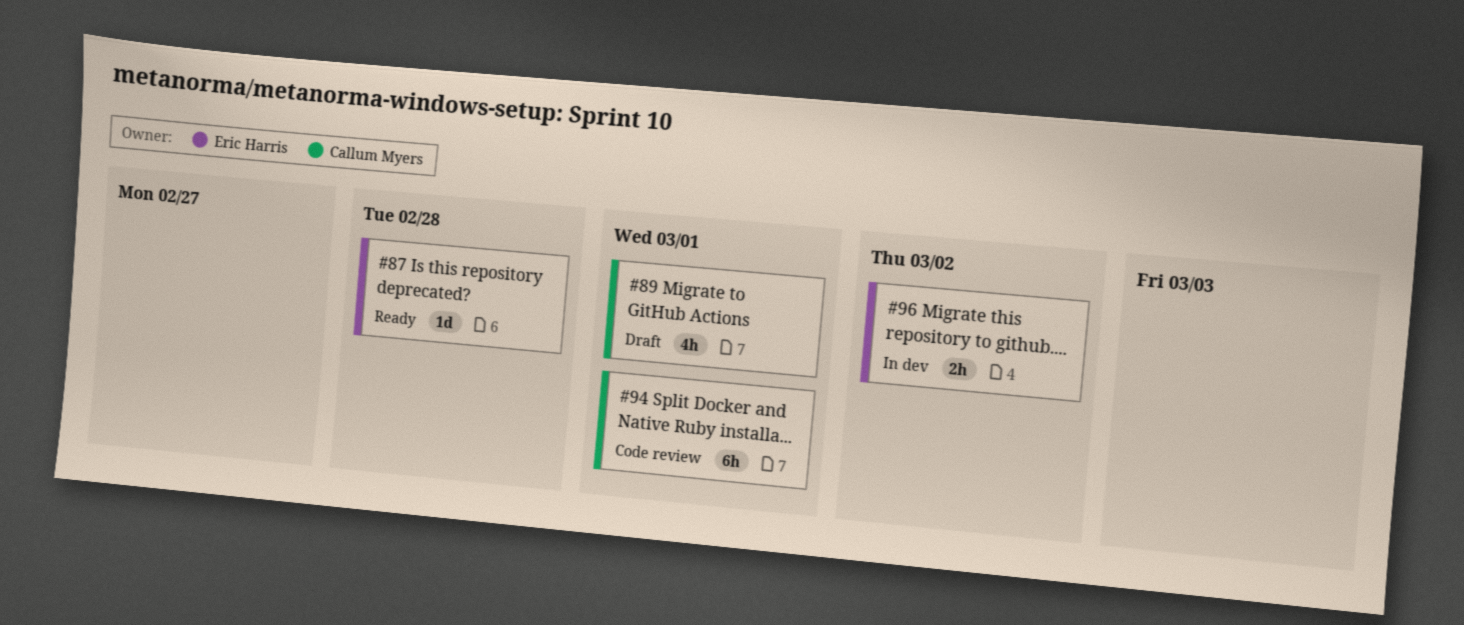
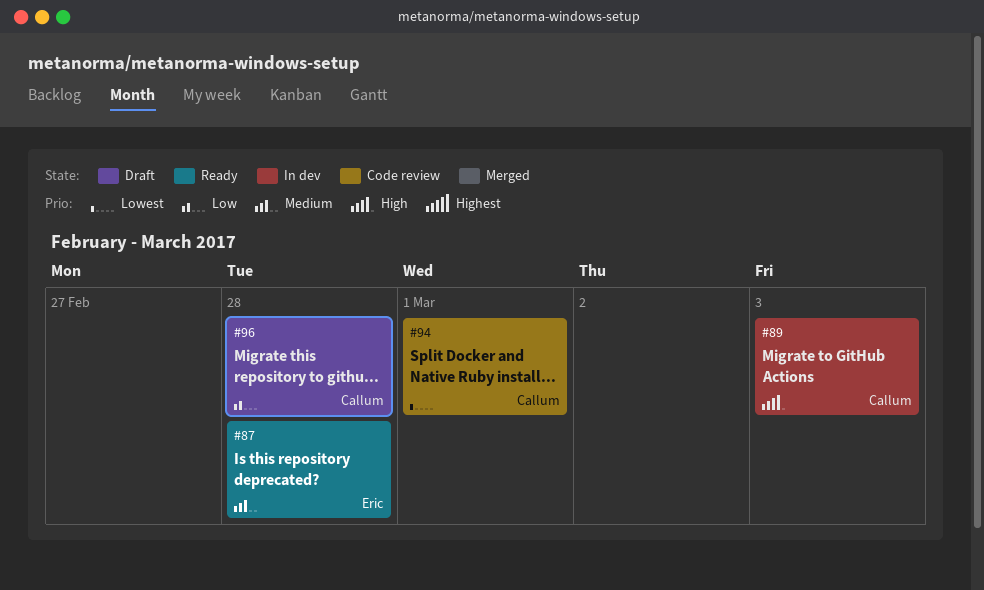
#89, status: Draft -> In dev
#89, due: Mar 1 -> Mar 3
#96, status: In dev -> Draft
#96, owner: Eric Harris -> Callum Myers
#96, due: Mar 2 -> Feb 28

